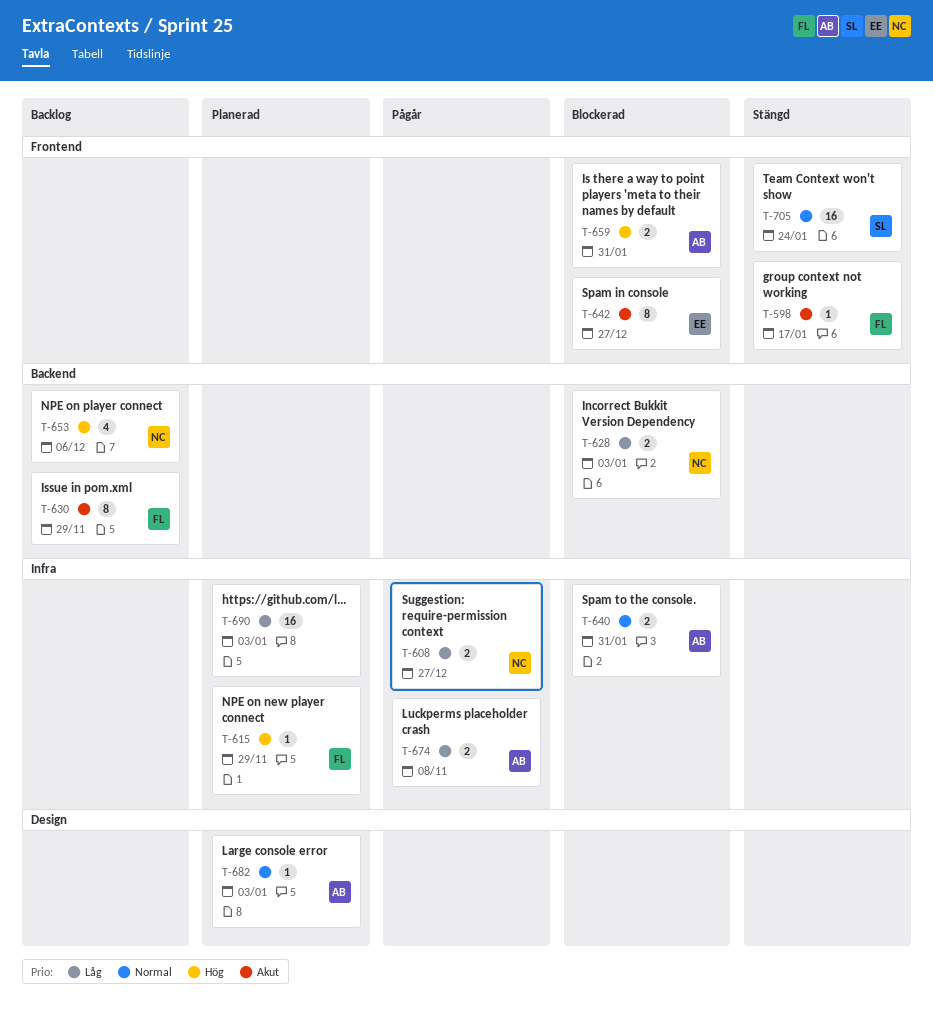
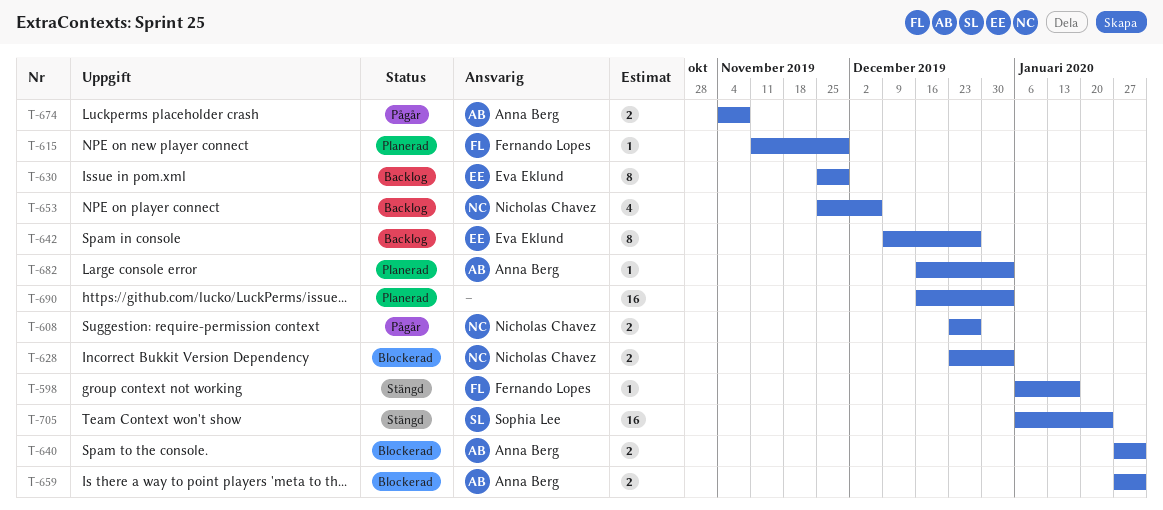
T-630, owner: Fernando Lopes -> Eva Eklund
T-642, status: Blockerad -> Backlog

